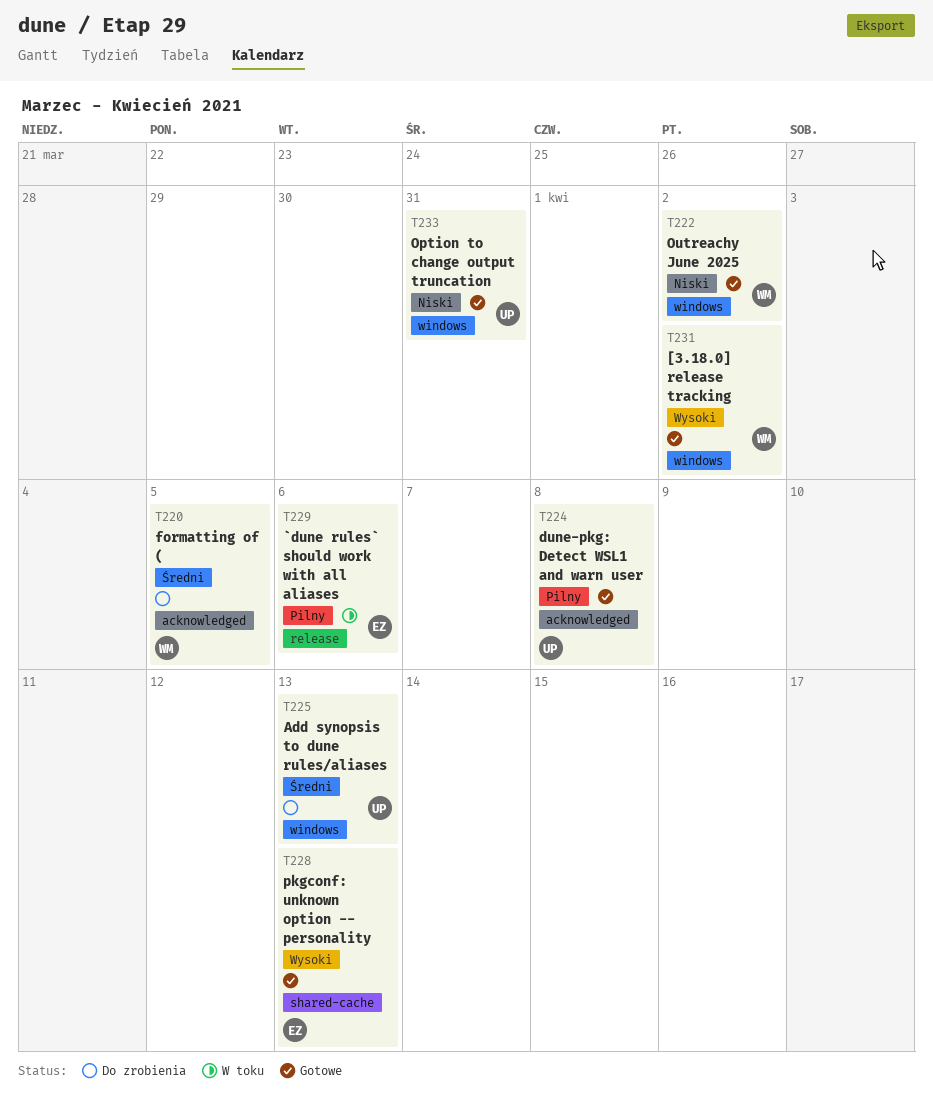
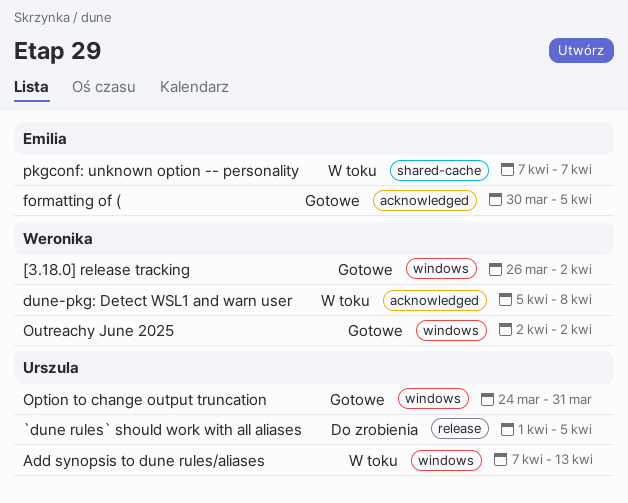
`dune rules` should work with all aliases, status: W toku -> Do zrobienia
`dune rules` should work with all aliases, owner: Emilia -> Urszula
`dune rules` should work with all aliases, due: Apr 6 -> Apr 5
Add synopsis to dune rules/aliases, status: Do zrobienia -> W toku
dune-pkg: Detect WSL1 and warn user, status: Gotowe -> W toku
dune-pkg: Detect WSL1 and warn user, owner: Urszula -> Weronika
formatting of (, status: Do zrobienia -> Gotowe
formatting of (, owner: Weronika -> Emilia
pkgconf: unknown option -- personality, status: Gotowe -> W toku
pkgconf: unknown option -- personality, due: Apr 13 -> Apr 7

